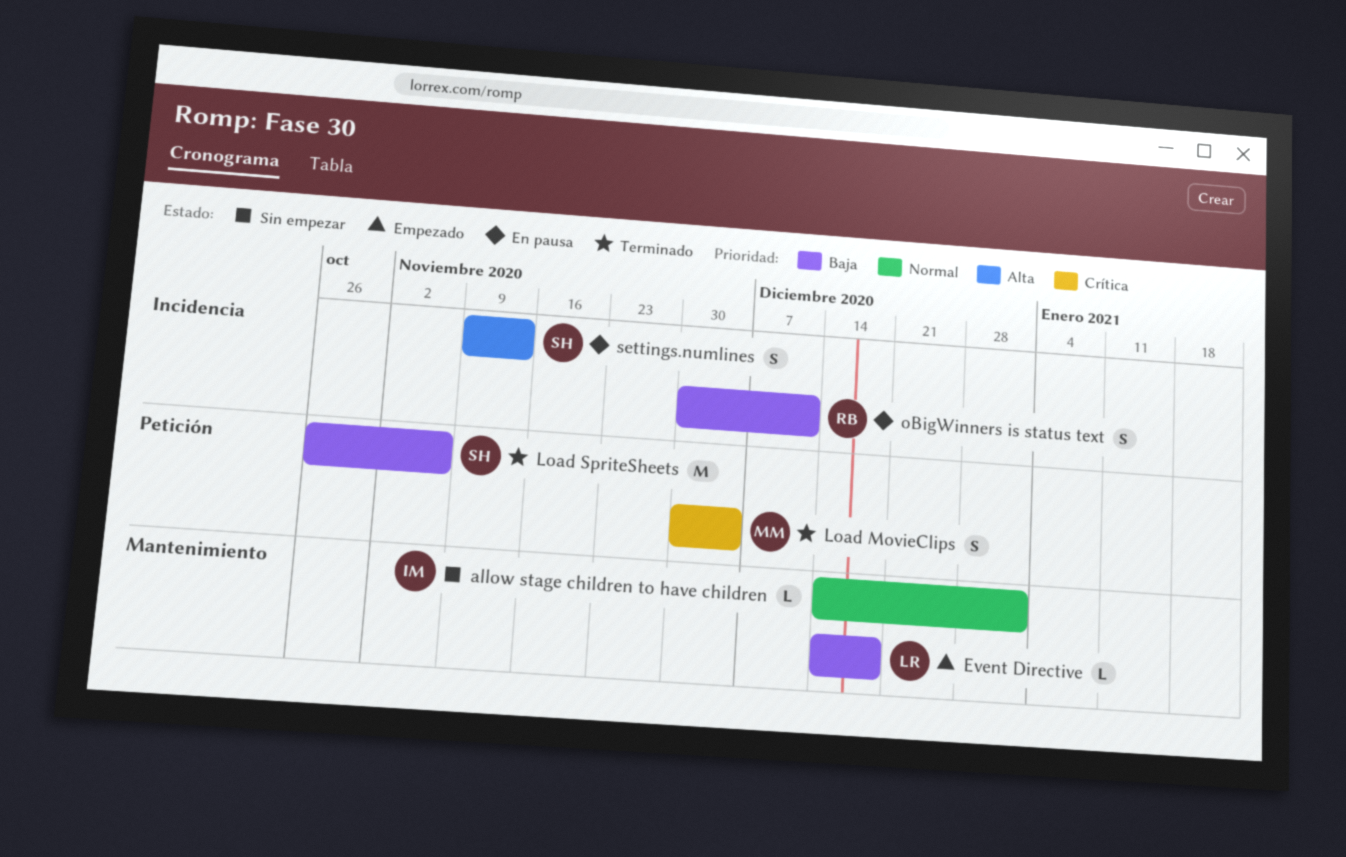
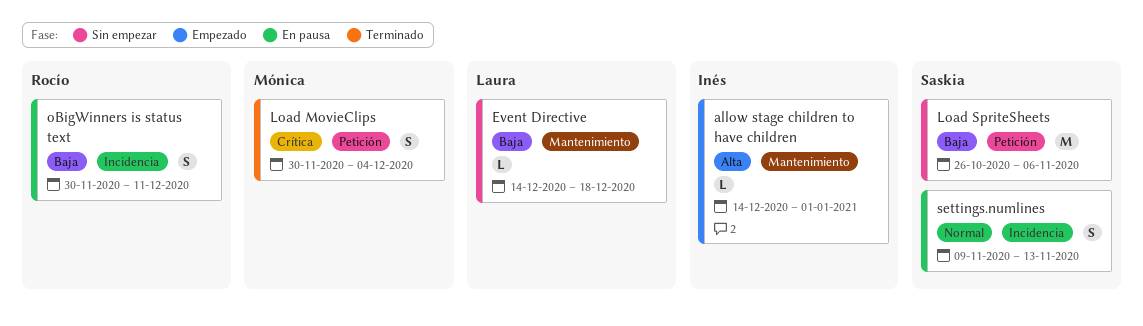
allow stage children to have children, status: Sin empezar -> Empezado
allow stage children to have children, priority: Normal -> Alta
Event Directive, status: Empezado -> Sin empezar
Load SpriteSheets, status: Terminado -> Sin empezar
settings.numlines, priority: Alta -> Normal

